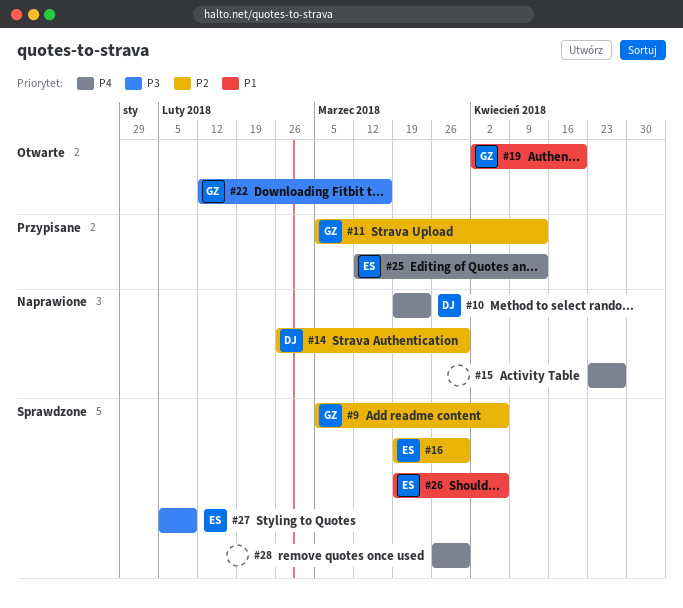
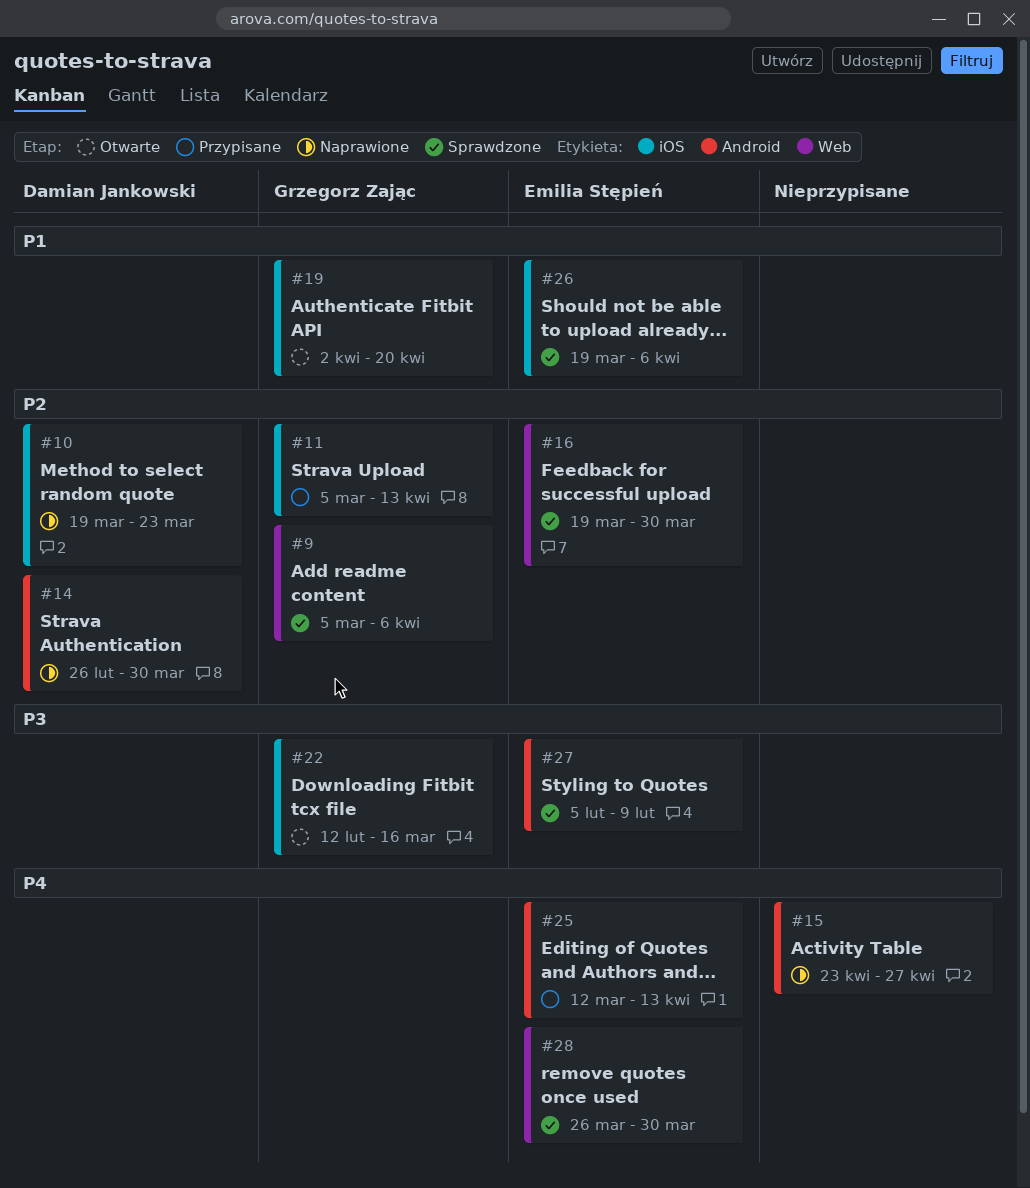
#10, priority: P4 -> P2
#28, owner: none -> Emilia Stępień

